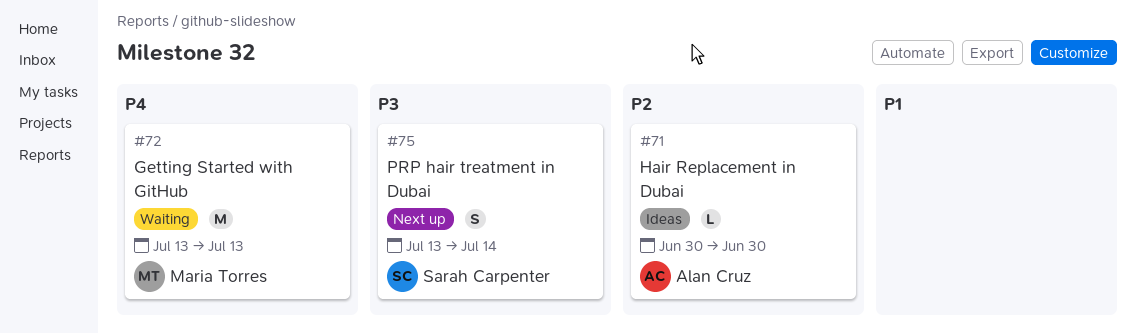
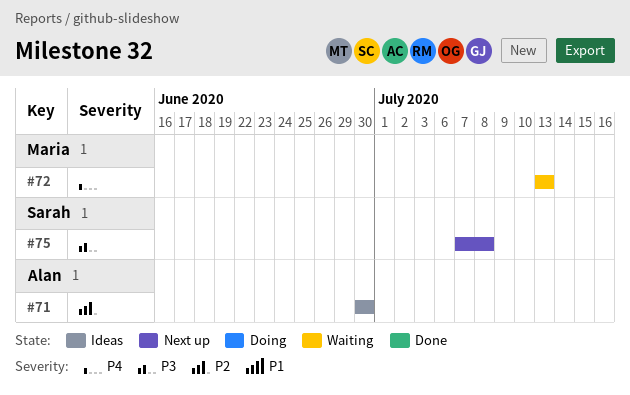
#75, start: Jul 13 -> Jul 7
#75, due: Jul 14 -> Jul 8

